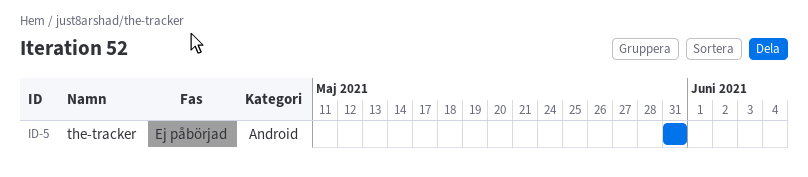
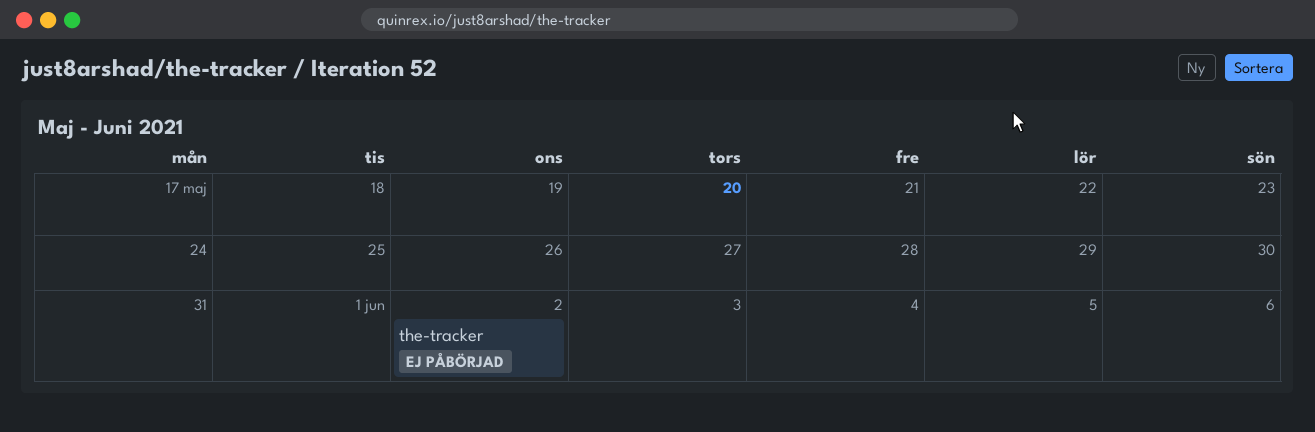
the-tracker, due: May 31 -> Jun 2

